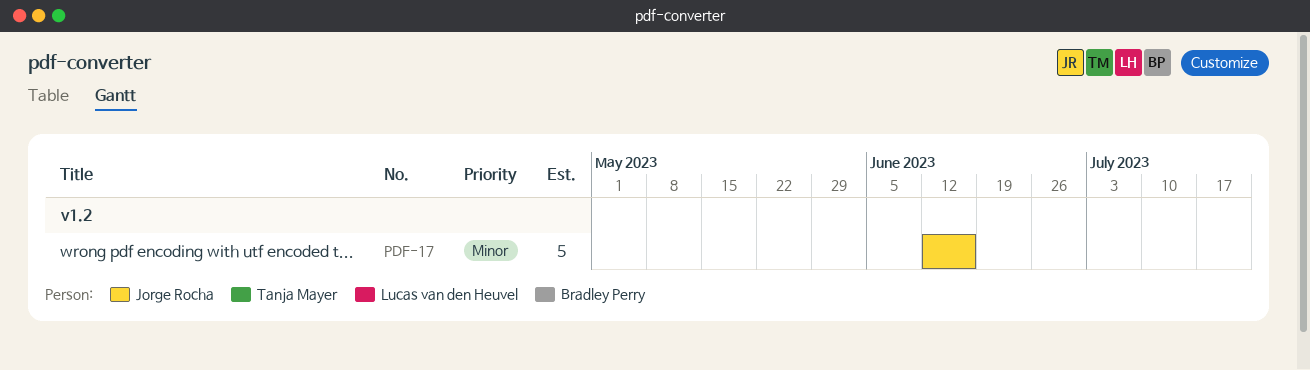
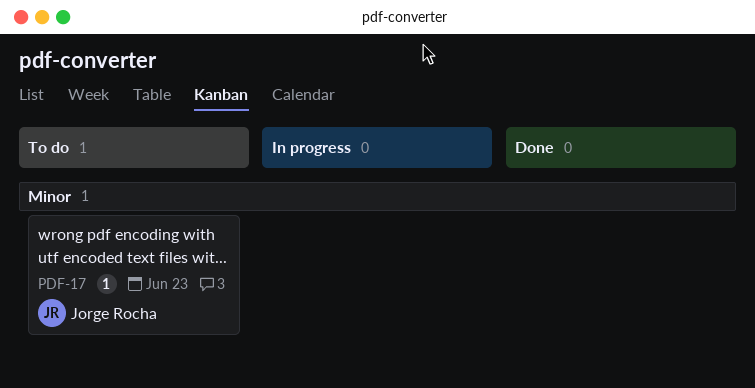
PDF-17, estimate: 5 -> 1
PDF-17, due: Jun 16 -> Jun 23

